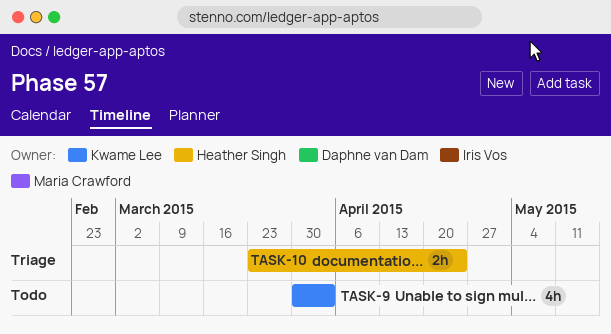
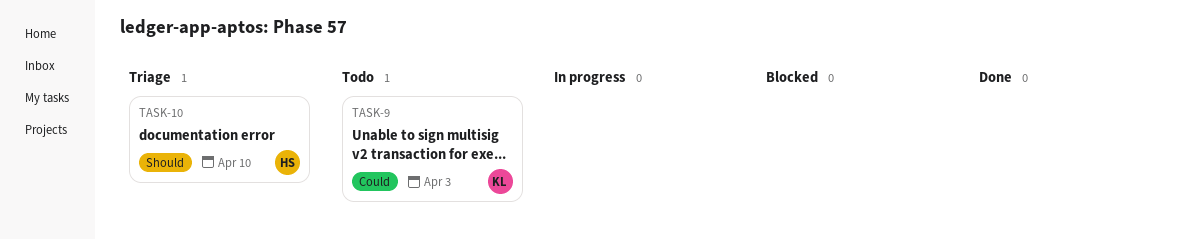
TASK-10, due: Apr 24 -> Apr 10

